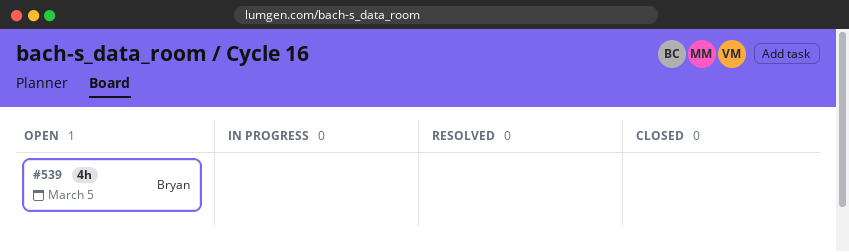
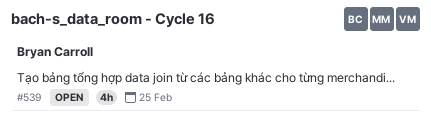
#539, due: Mar 5 -> Feb 25

